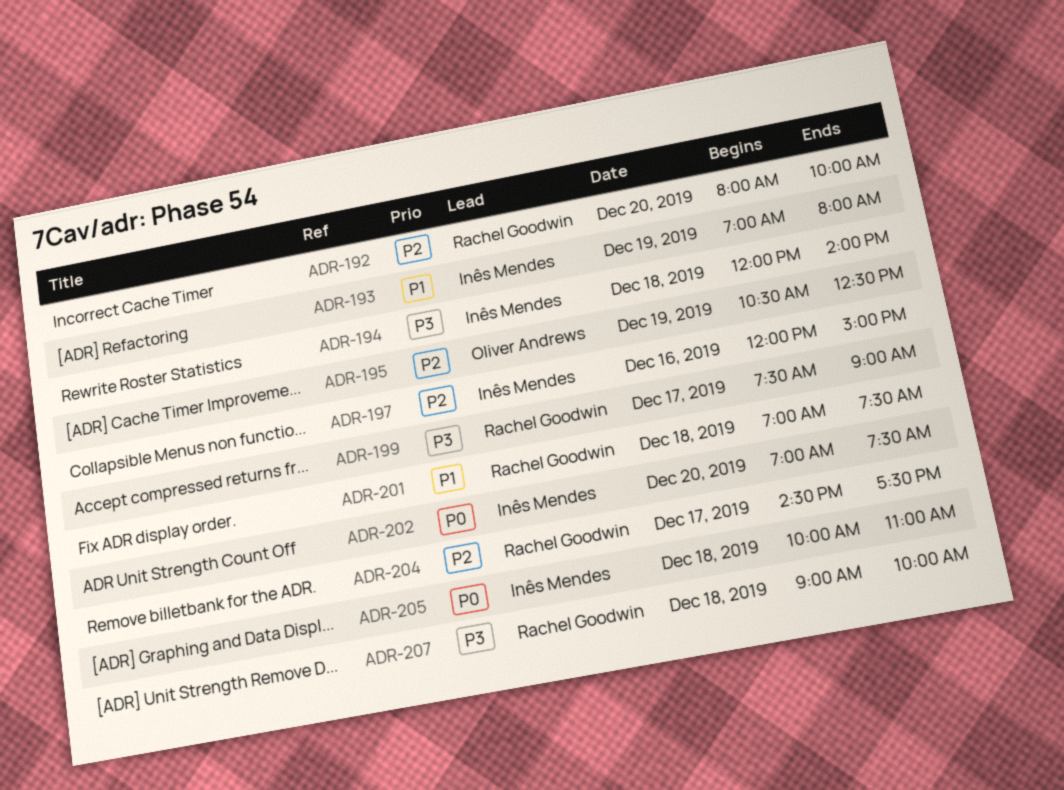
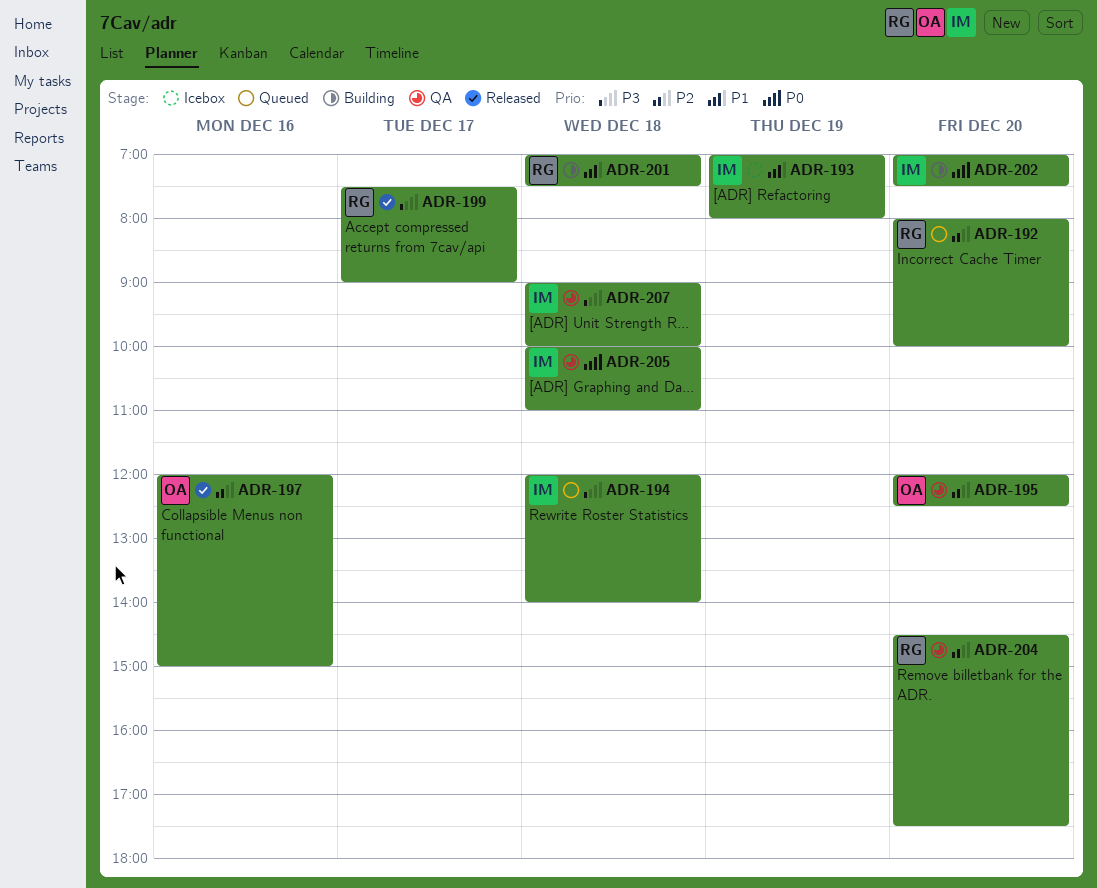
ADR-195, day: Dec 19 -> Dec 20
ADR-195, begins: 10:30 -> 12:00
ADR-197, owner: Inês Mendes -> Oliver Andrews
ADR-204, day: Dec 17 -> Dec 20
ADR-207, owner: Rachel Goodwin -> Inês Mendes

